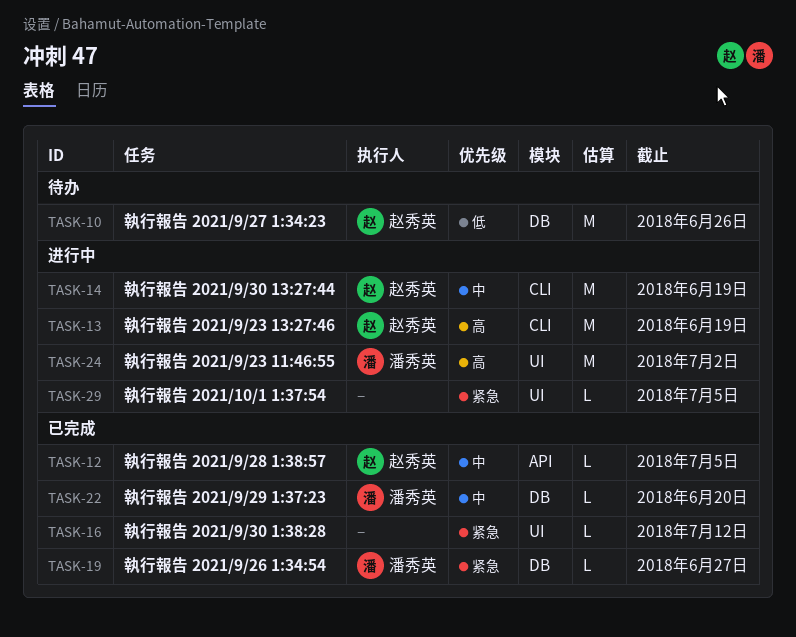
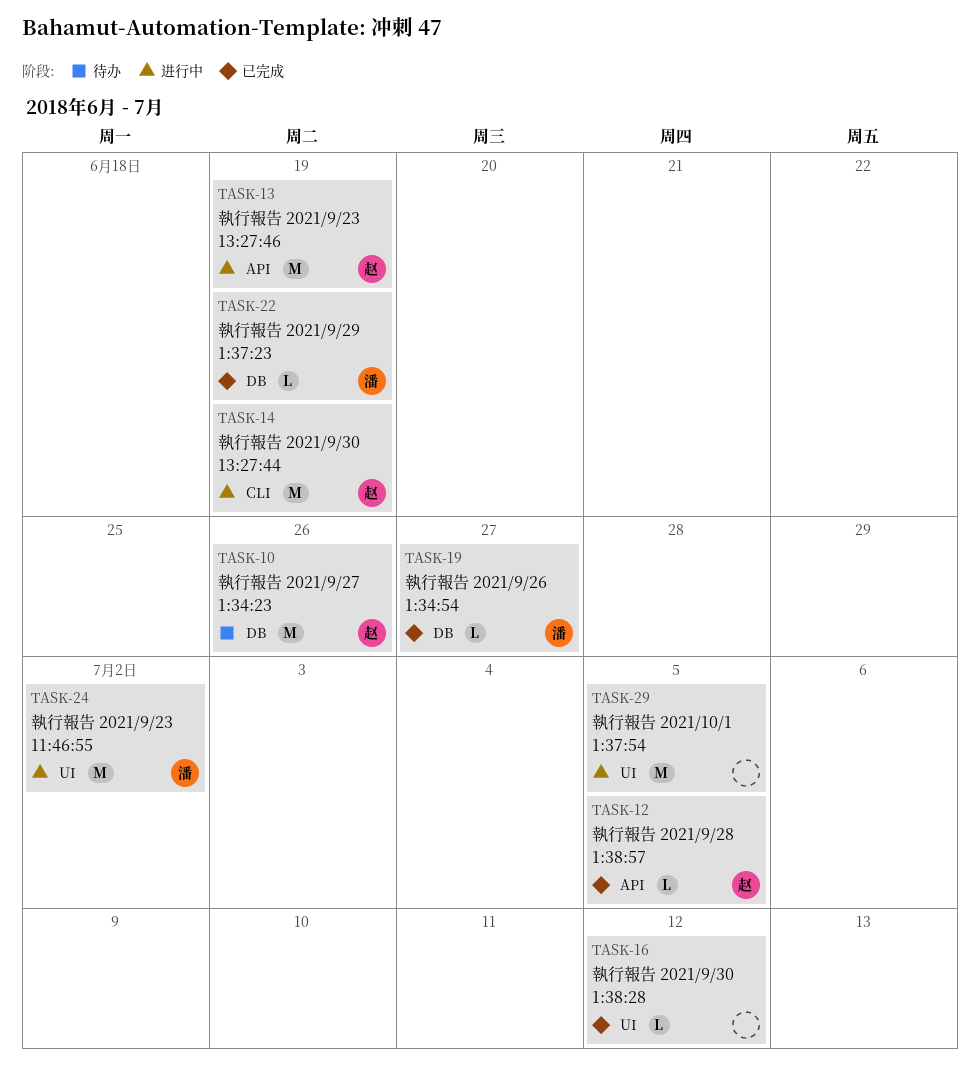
TASK-13, label: CLI -> API
TASK-22, due: Jun 20 -> Jun 19
TASK-29, estimate: L -> M

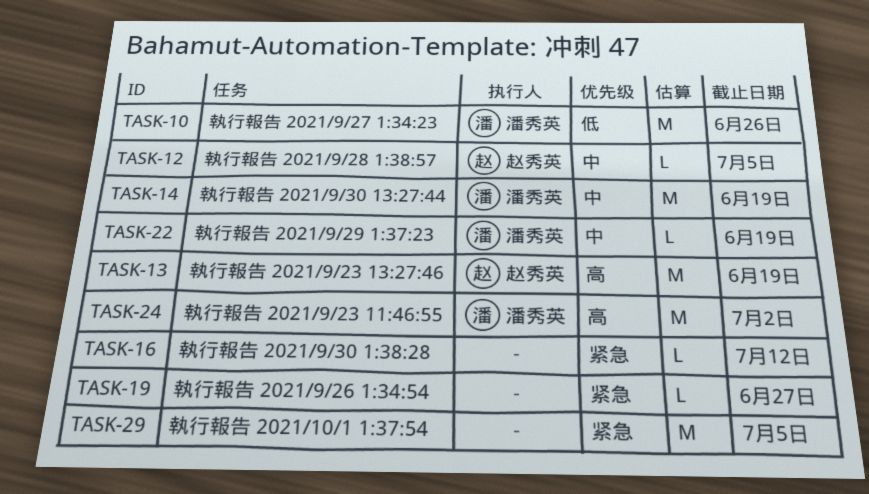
TASK-10, owner: 赵秀英 -> 潘秀英
TASK-14, owner: 赵秀英 -> 潘秀英
TASK-19, owner: 潘秀英 -> none

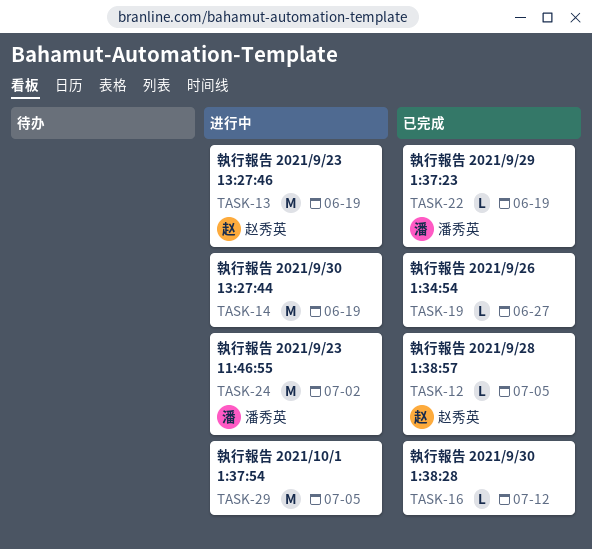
TASK-10: present -> none
TASK-14, owner: 潘秀英 -> none

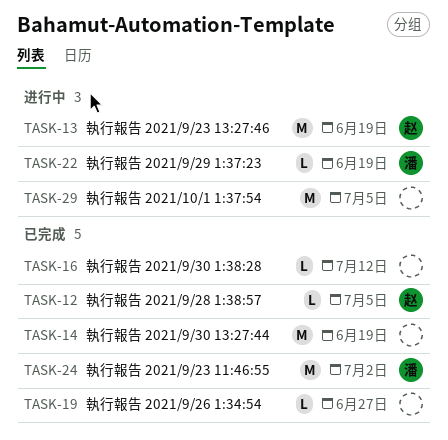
TASK-14, status: 进行中 -> 已完成
TASK-22, status: 已完成 -> 进行中
TASK-24, status: 进行中 -> 已完成

